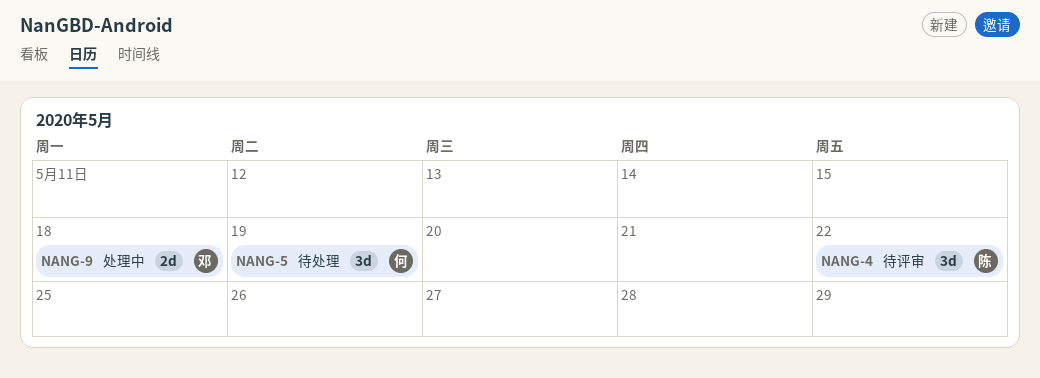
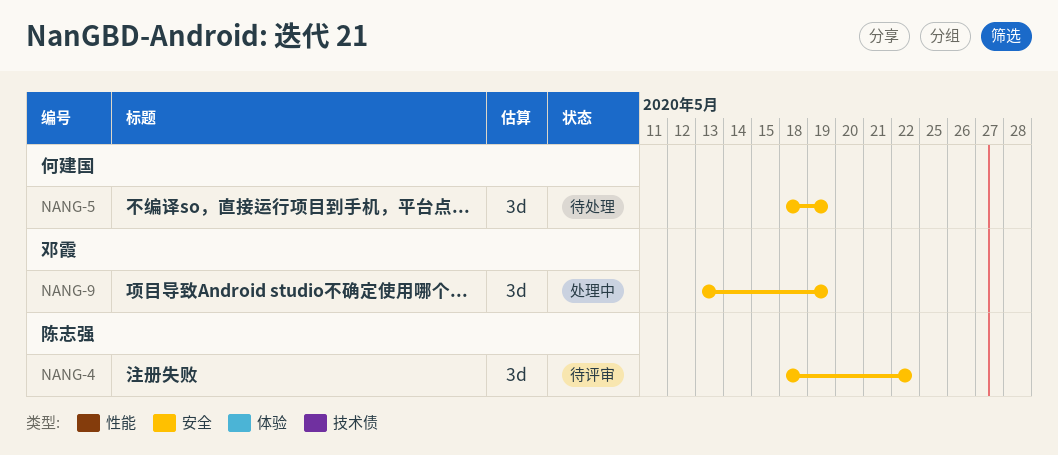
NANG-9, estimate: 2d -> 3d
NANG-9, due: May 18 -> May 19

